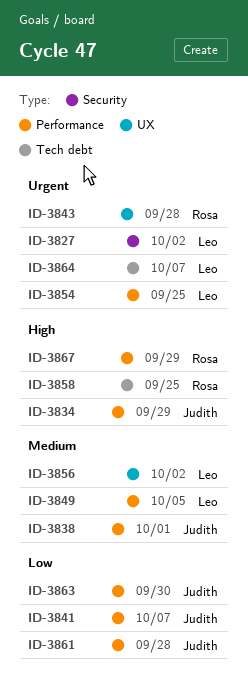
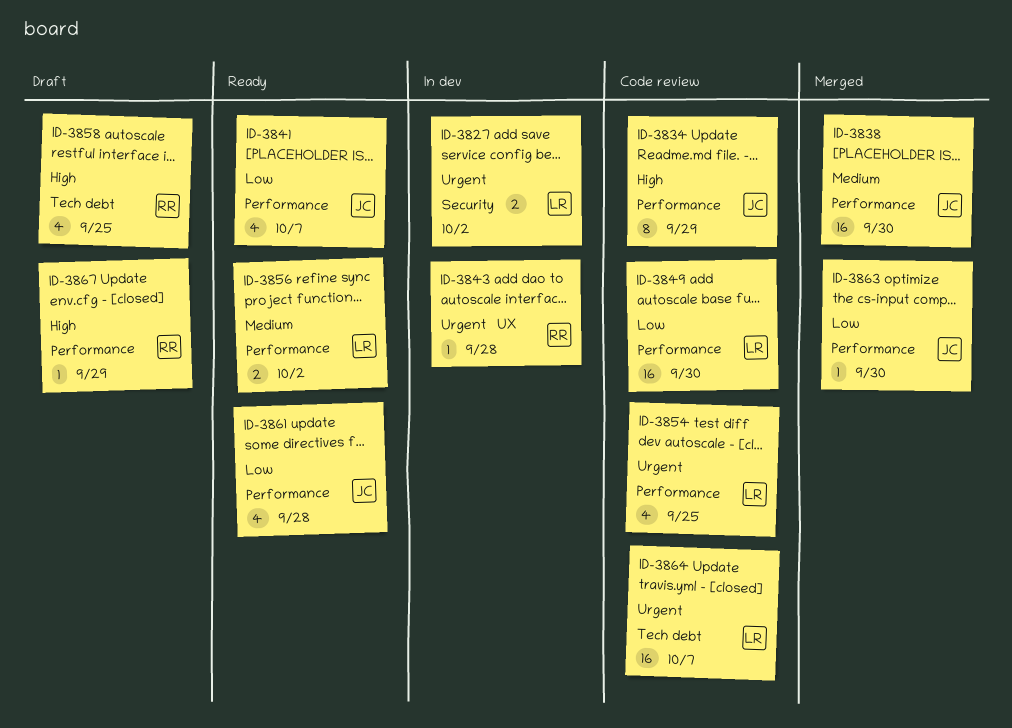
ID-3838, due: Oct 1 -> Sep 30
ID-3849, priority: Medium -> Low
ID-3849, due: Oct 5 -> Sep 30
ID-3856, label: UX -> Performance

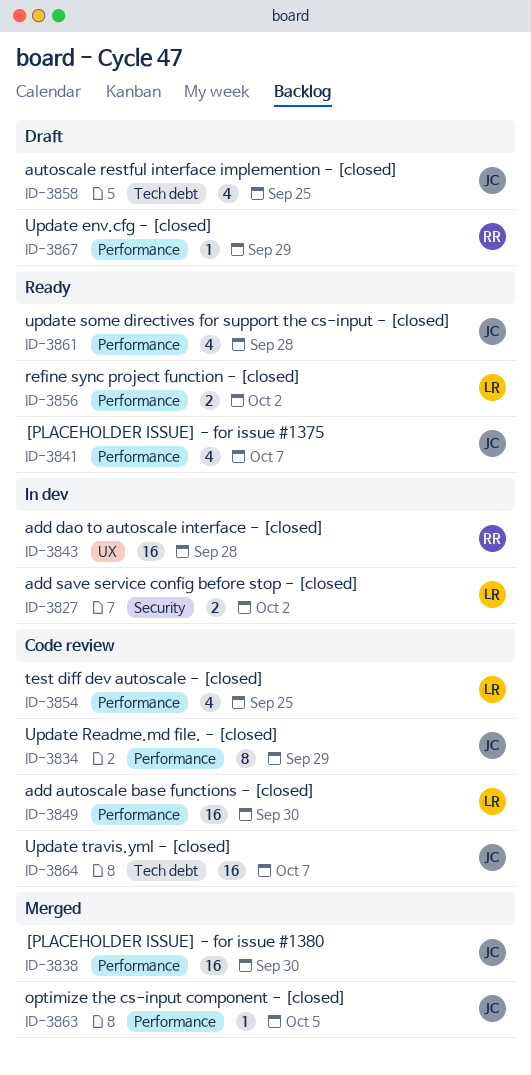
ID-3843, estimate: 1 -> 16
ID-3858, owner: RR -> JC
ID-3863, due: Sep 30 -> Oct 5
ID-3864, owner: LR -> JC

